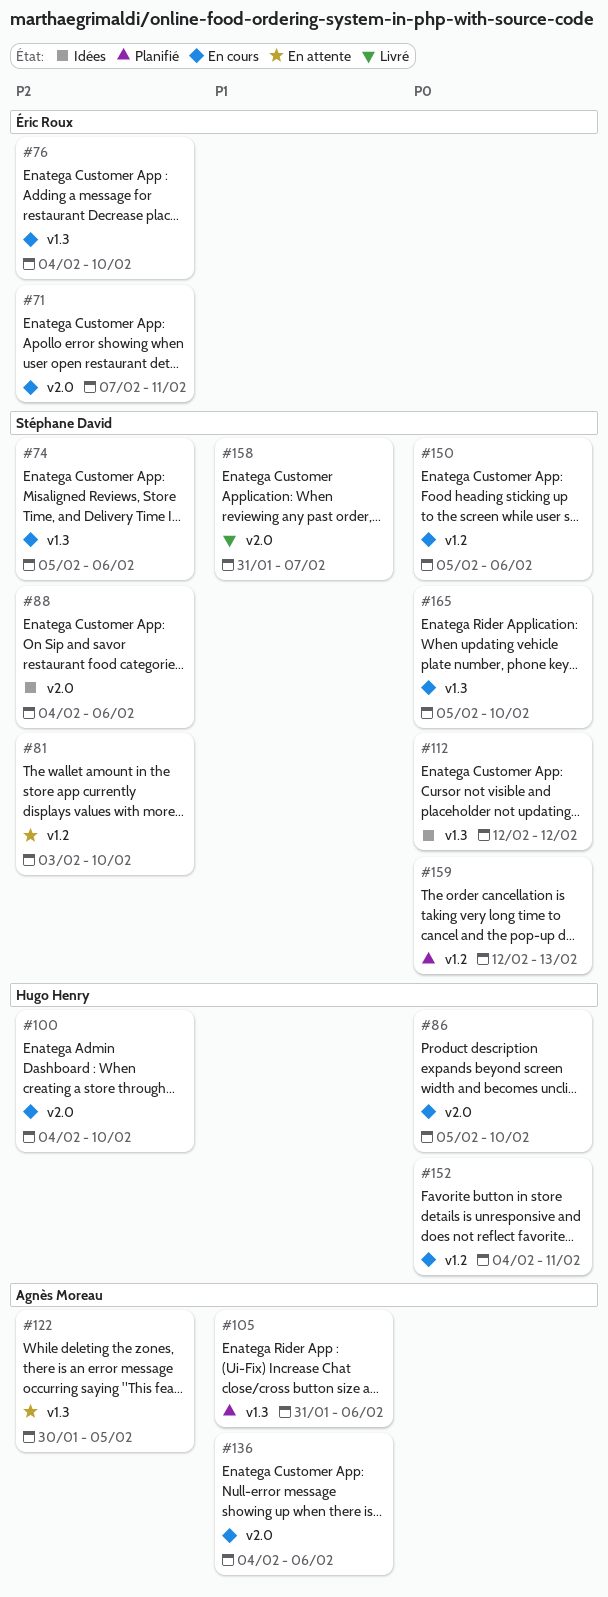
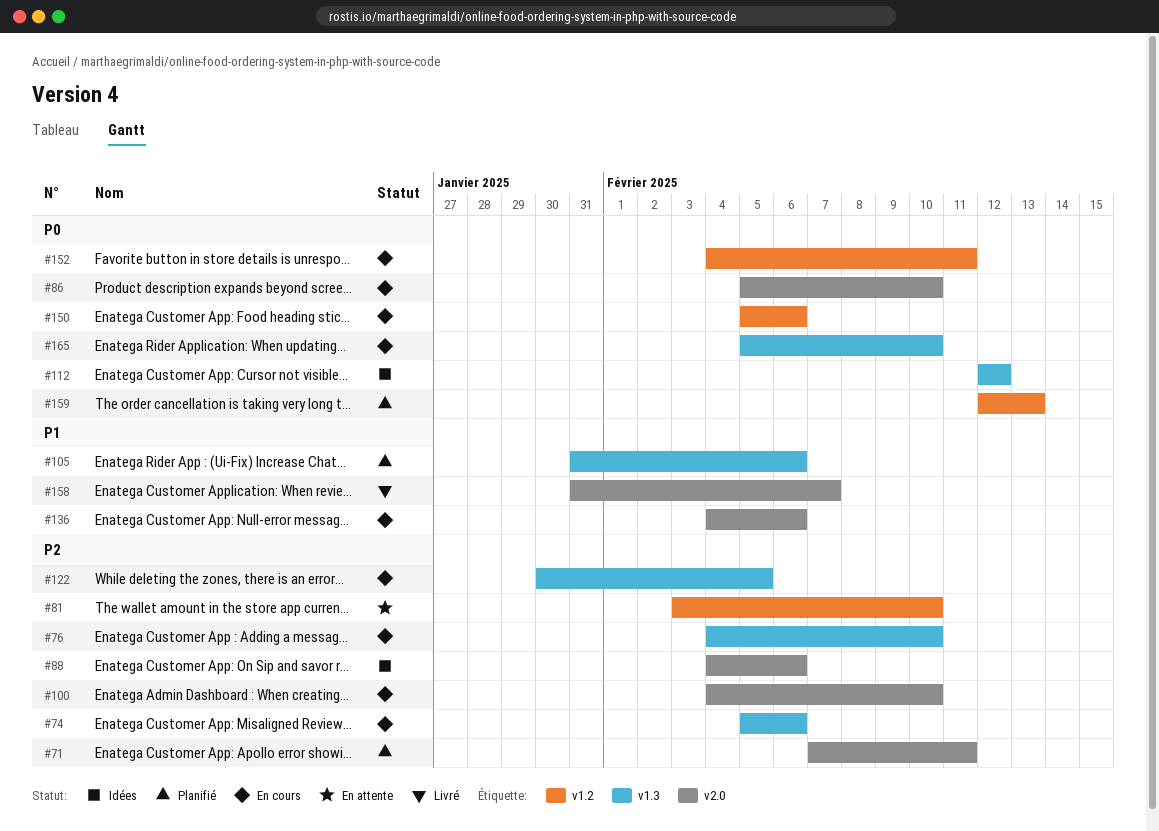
#71, status: En cours -> Planifié
#122, status: En attente -> En cours

